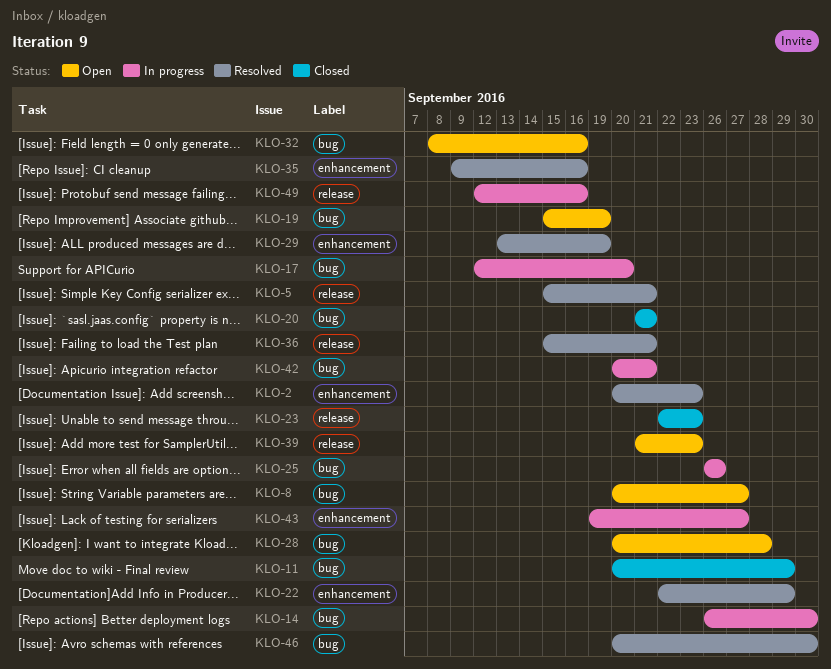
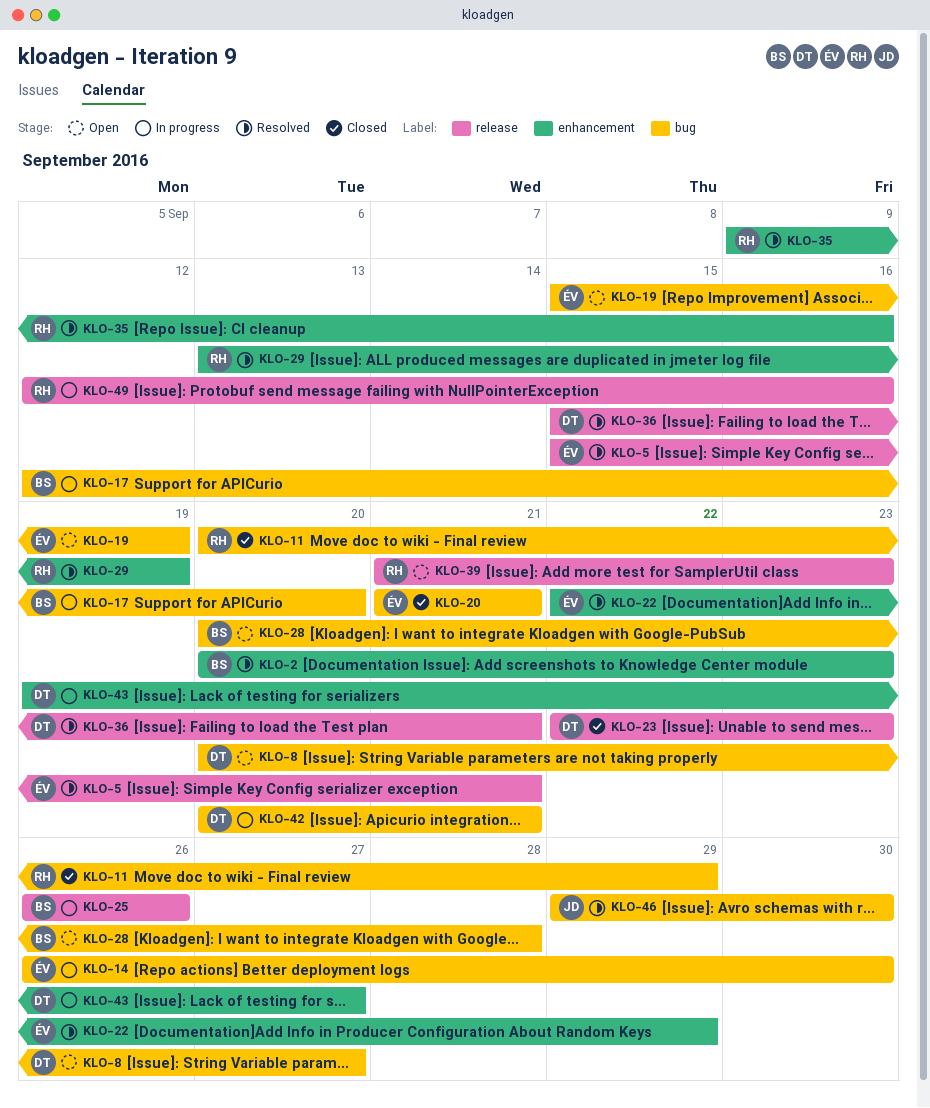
KLO-25, label: bug -> release
KLO-32: present -> none
KLO-46, start: Sep 20 -> Sep 29

